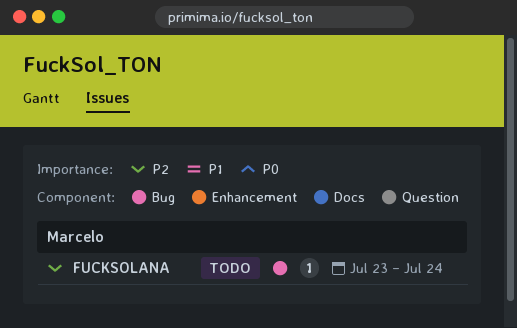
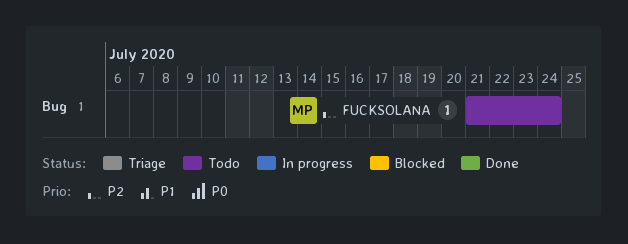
FUCKSOLANA, start: Jul 23 -> Jul 21

